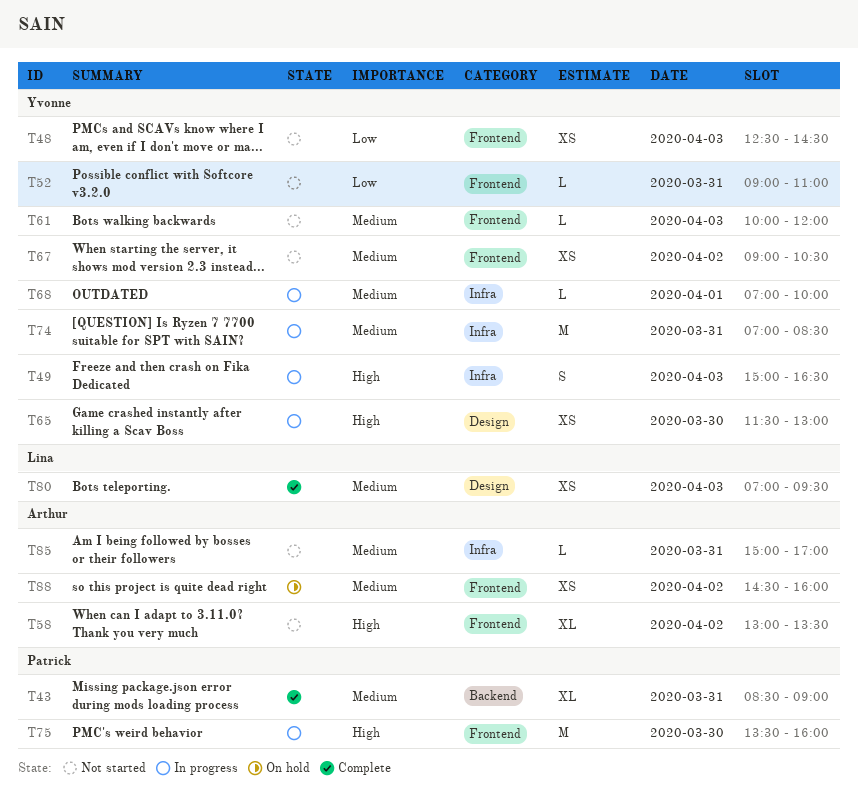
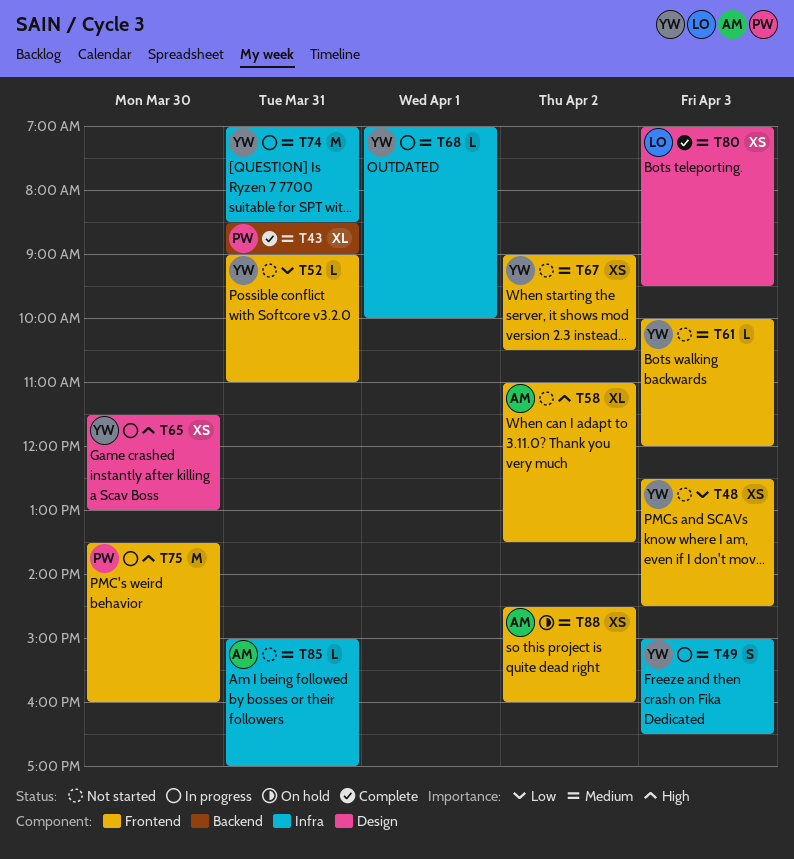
T49, priority: High -> Medium
T58, begins: 13:00 -> 11:00

